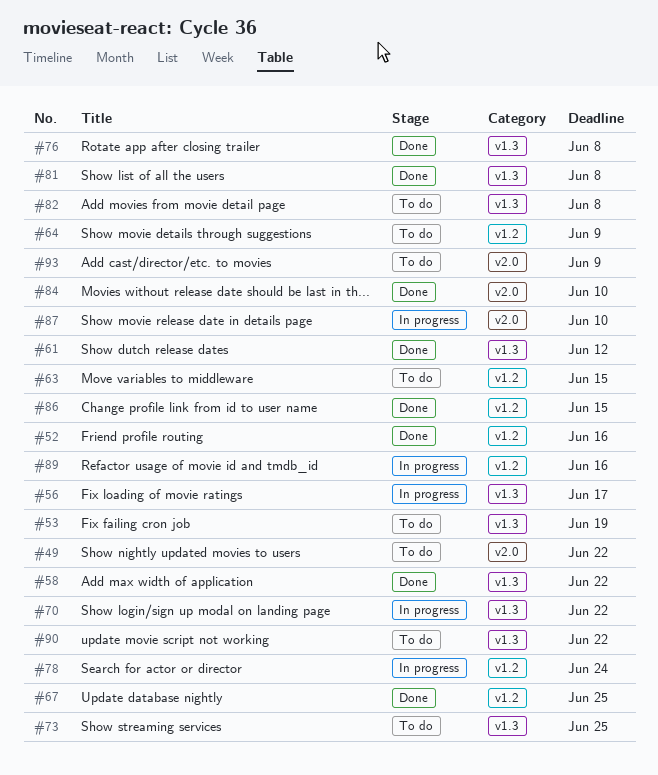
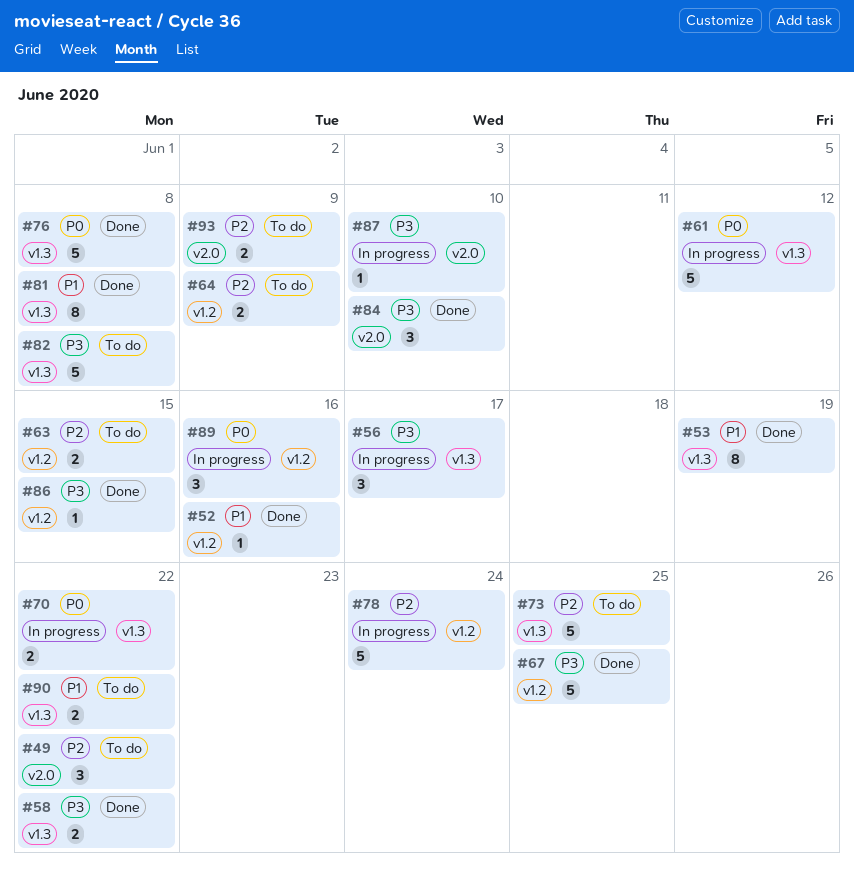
#53, status: To do -> Done
#61, status: Done -> In progress

